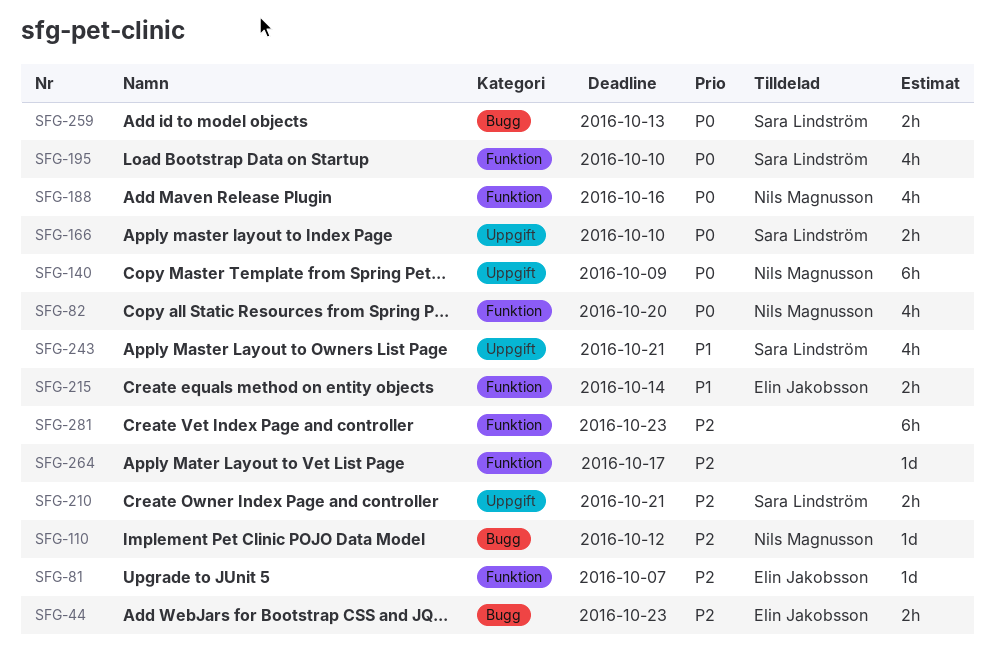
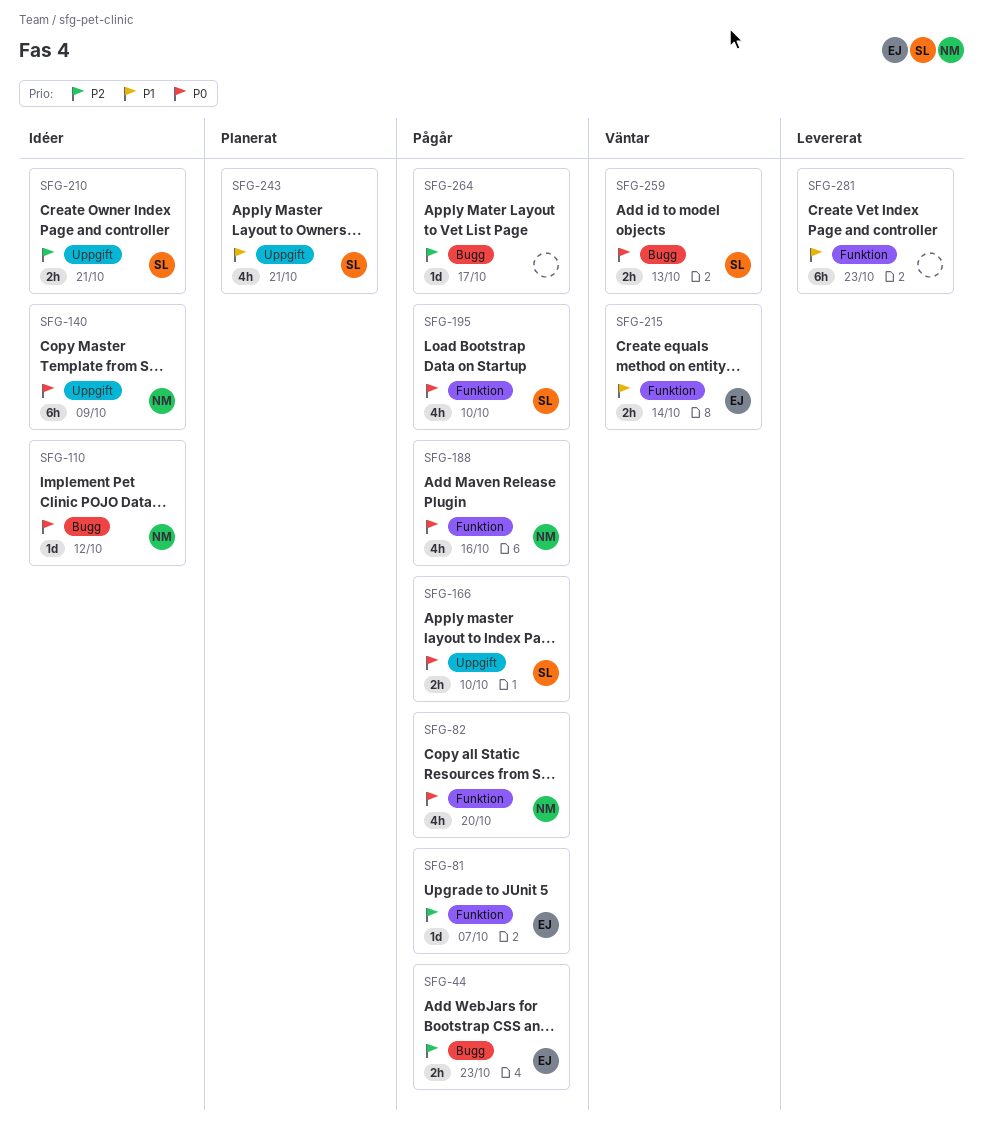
SFG-110, priority: P2 -> P0
SFG-264, label: Funktion -> Bugg
SFG-281, priority: P2 -> P1

